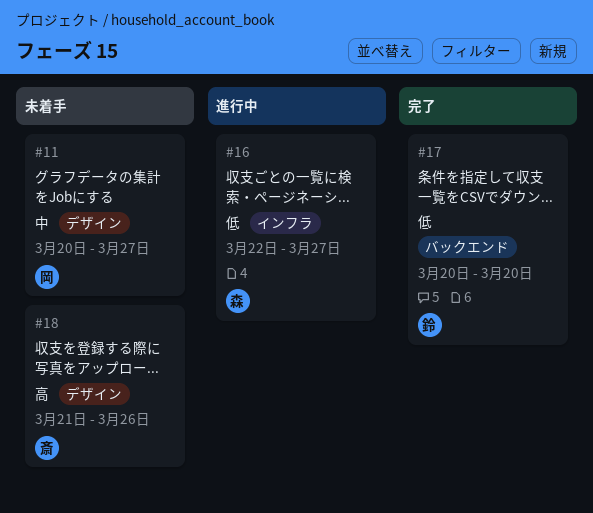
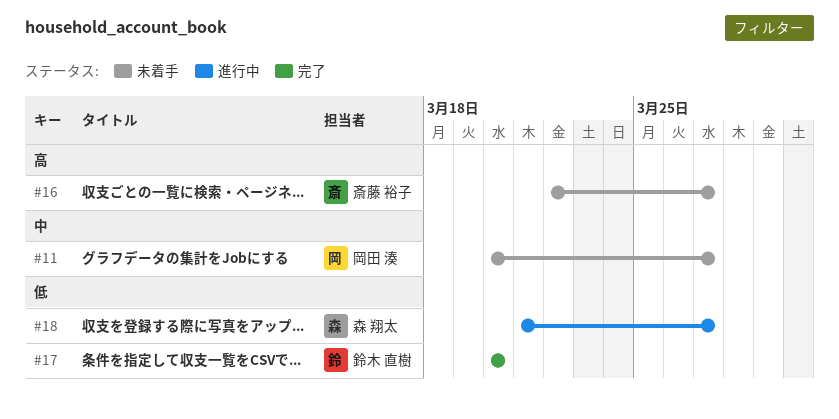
#16, status: 進行中 -> 未着手
#16, owner: 森 翔太 -> 斎藤 裕子
#16, priority: 低 -> 高
#18, status: 未着手 -> 進行中
#18, owner: 斎藤 裕子 -> 森 翔太
#18, priority: 高 -> 低
#18, due: Mar 26 -> Mar 27

